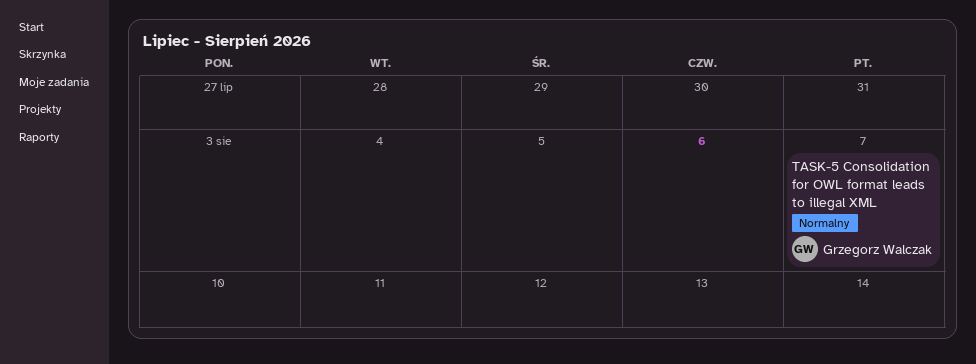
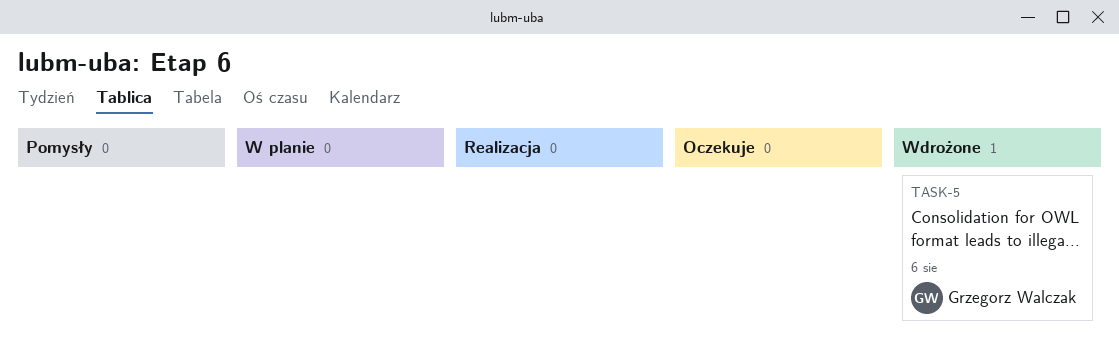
TASK-5, due: Aug 7 -> Aug 6

